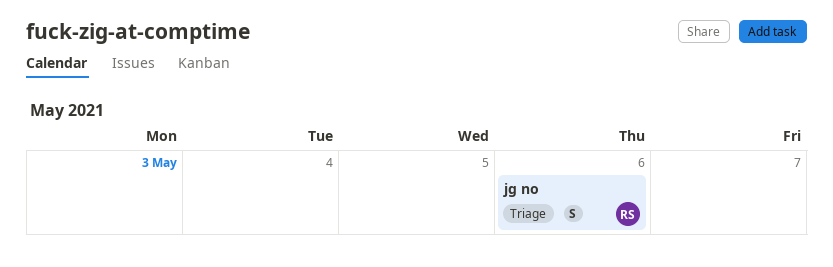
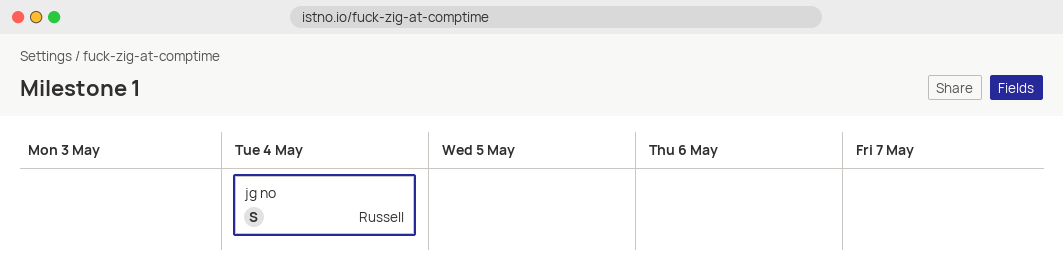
jg no, due: May 6 -> May 4

